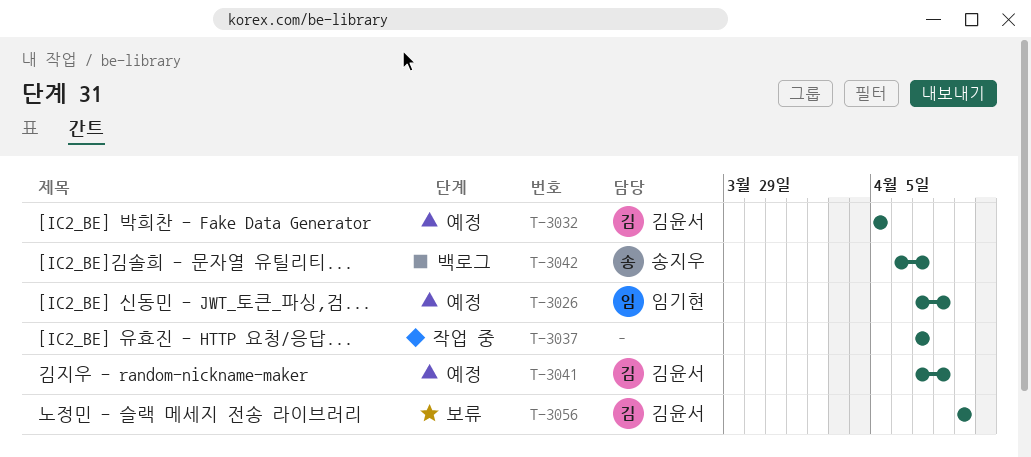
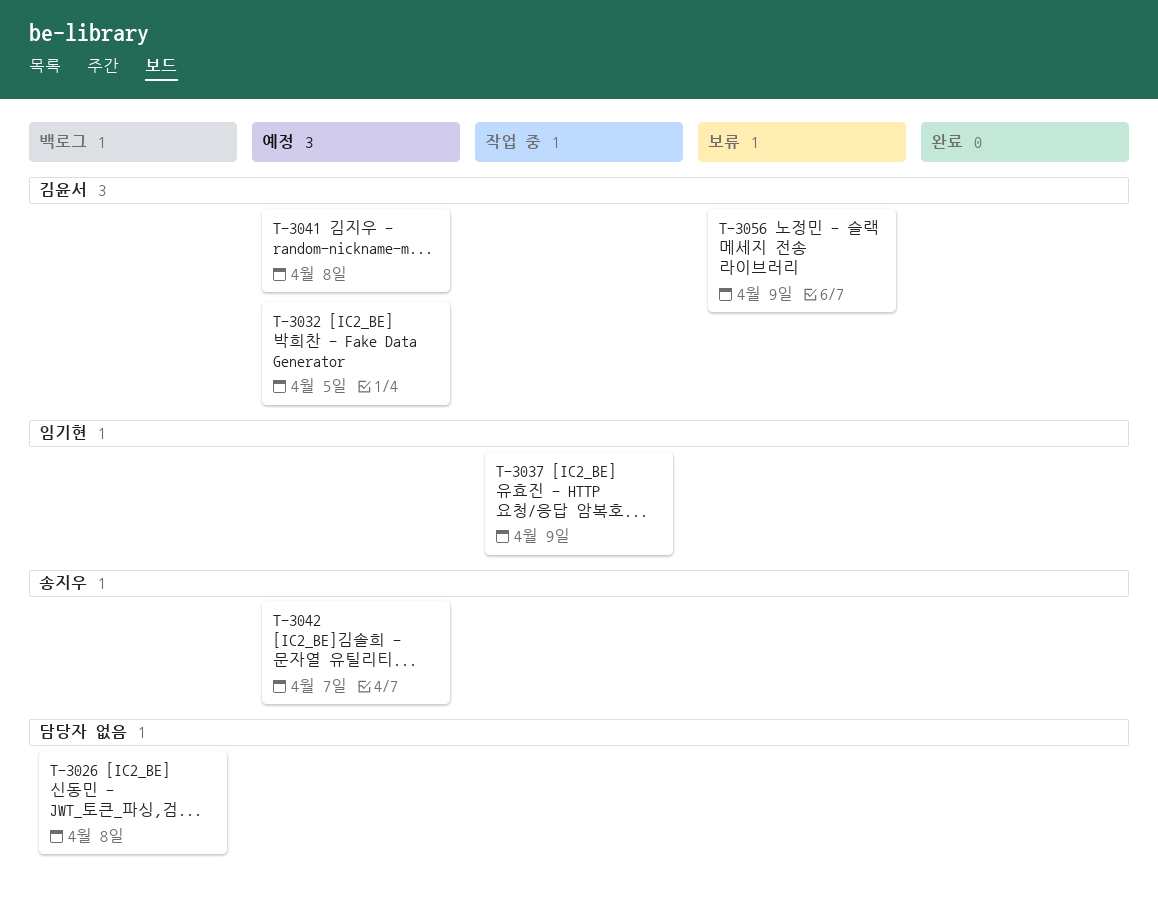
T-3026, status: 예정 -> 백로그
T-3026, owner: 임기현 -> none
T-3037, owner: none -> 임기현
T-3037, due: Apr 7 -> Apr 9
T-3042, status: 백로그 -> 예정

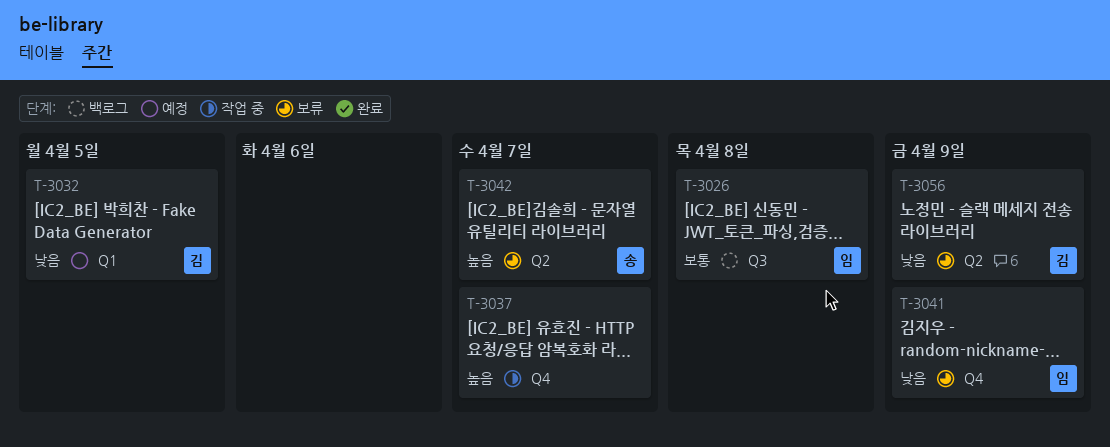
T-3026, owner: none -> 임기현
T-3037, owner: 임기현 -> none
T-3037, due: Apr 9 -> Apr 7
T-3041, status: 예정 -> 보류
T-3041, owner: 김윤서 -> 임기현
T-3041, due: Apr 8 -> Apr 9
T-3042, status: 예정 -> 보류

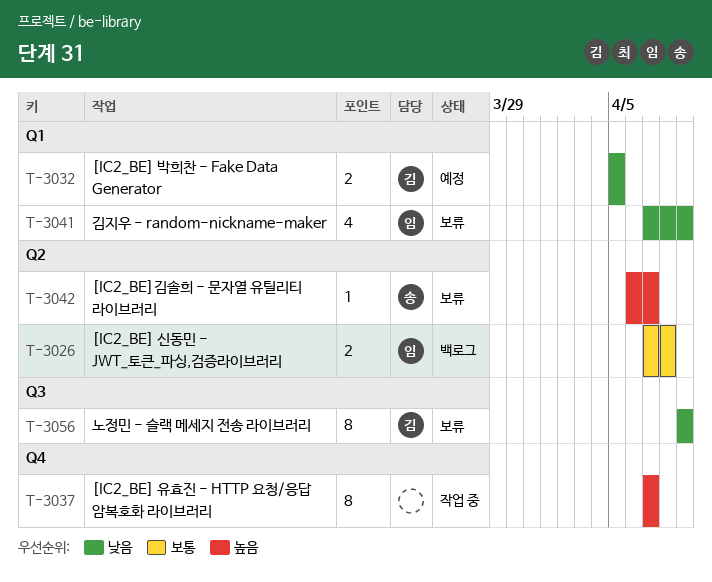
T-3026, label: Q3 -> Q2
T-3041, label: Q4 -> Q1
T-3056, label: Q2 -> Q3

